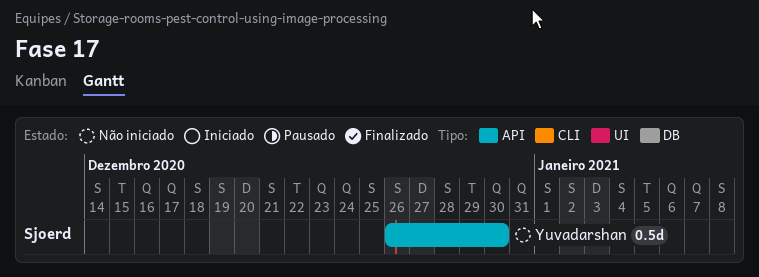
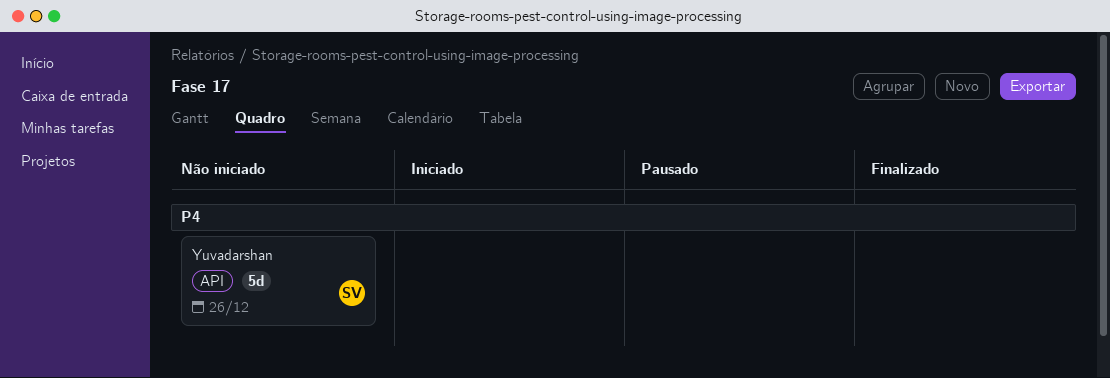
Yuvadarshan, estimate: 0.5d -> 5d
Yuvadarshan, due: Dec 30 -> Dec 26

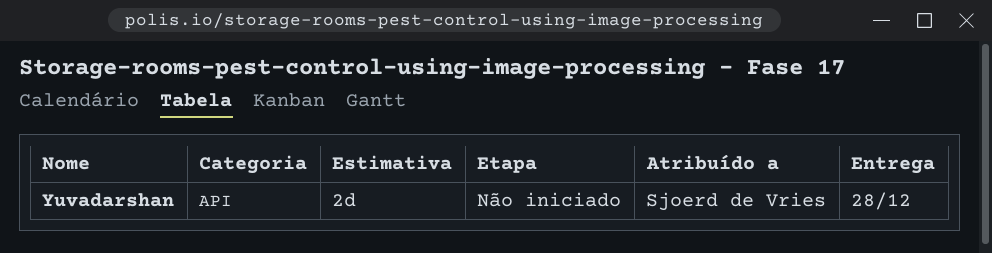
Yuvadarshan, estimate: 5d -> 2d
Yuvadarshan, due: Dec 26 -> Dec 28

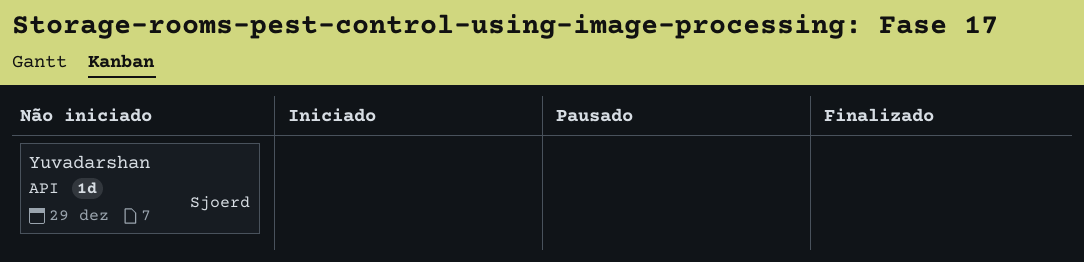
Yuvadarshan, estimate: 2d -> 1d
Yuvadarshan, due: Dec 28 -> Dec 29

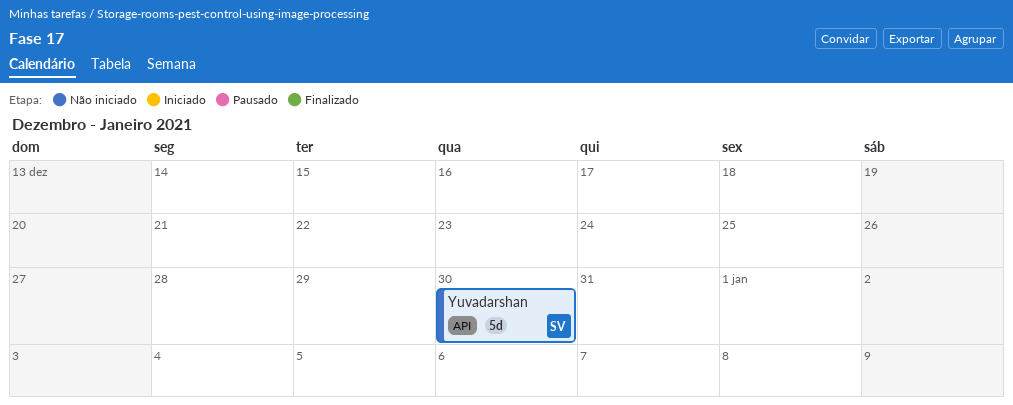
Yuvadarshan, estimate: 1d -> 5d
Yuvadarshan, due: Dec 29 -> Dec 30

